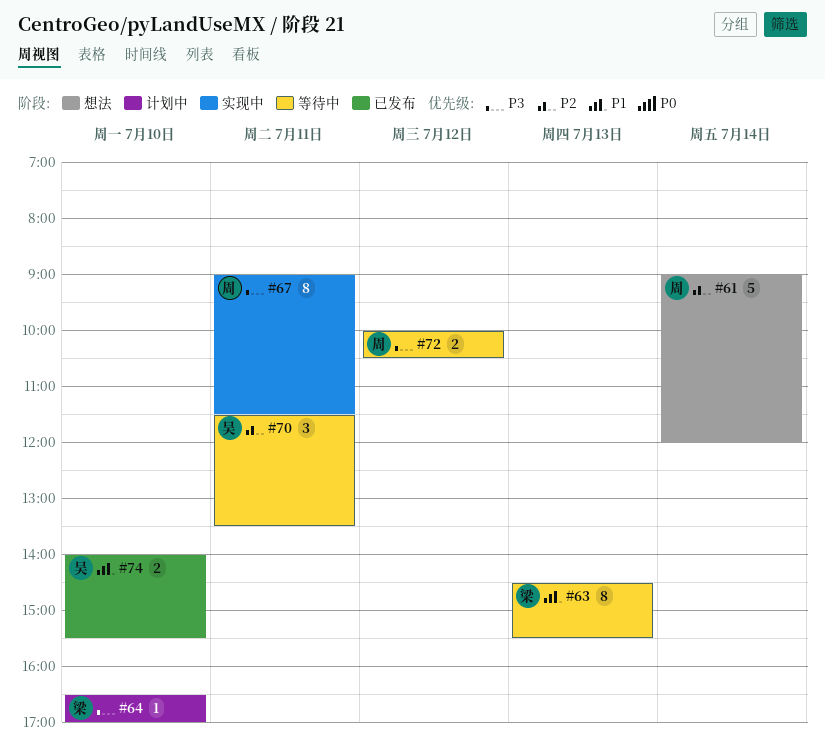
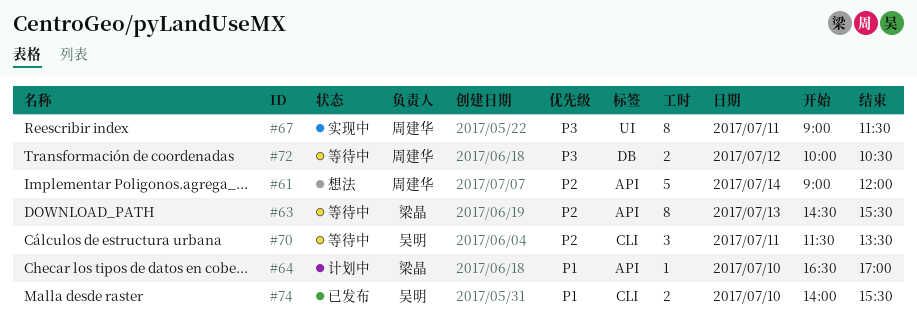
#63, priority: P1 -> P2
#64, priority: P3 -> P1

